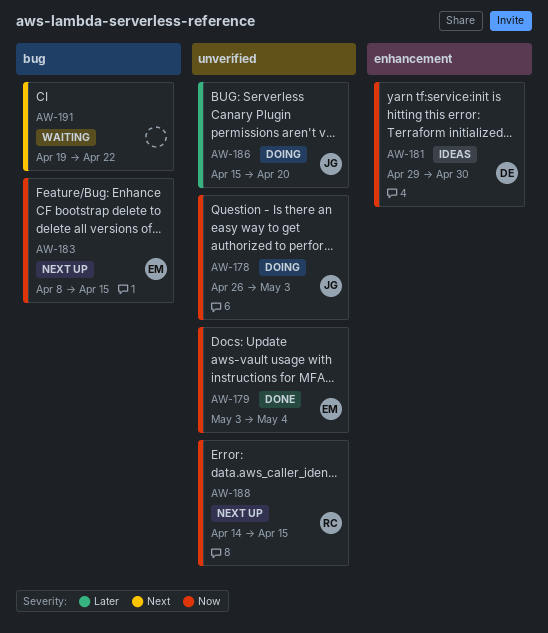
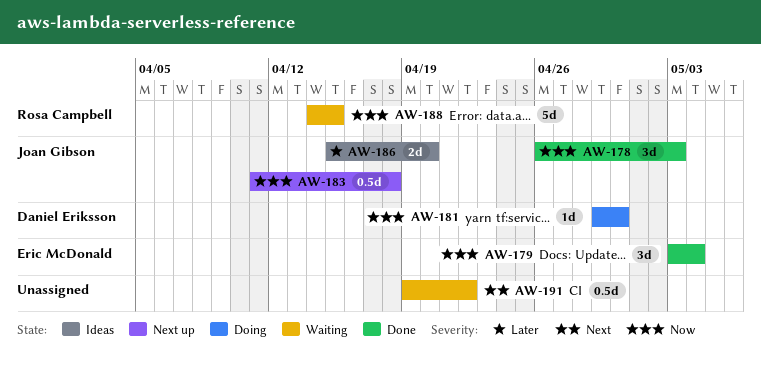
AW-178, status: Doing -> Done
AW-181, status: Ideas -> Doing
AW-183, owner: Eric McDonald -> Joan Gibson
AW-183, start: Apr 8 -> Apr 11
AW-183, due: Apr 15 -> Apr 18
AW-186, status: Doing -> Ideas
AW-188, status: Next up -> Waiting

